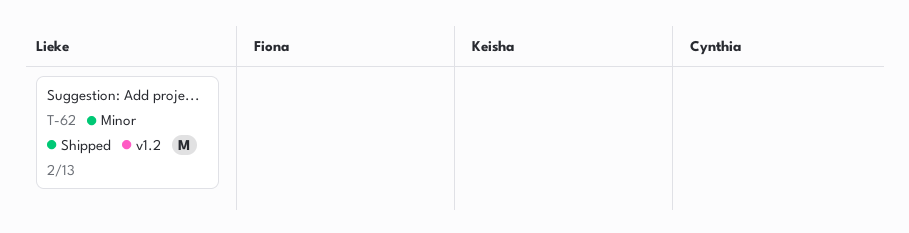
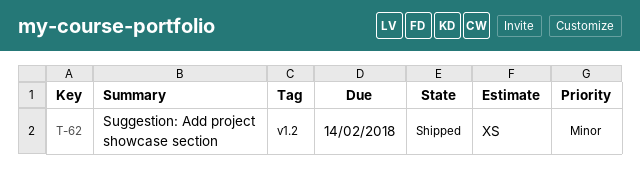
T-62, estimate: M -> XS
T-62, due: Feb 13 -> Feb 14

